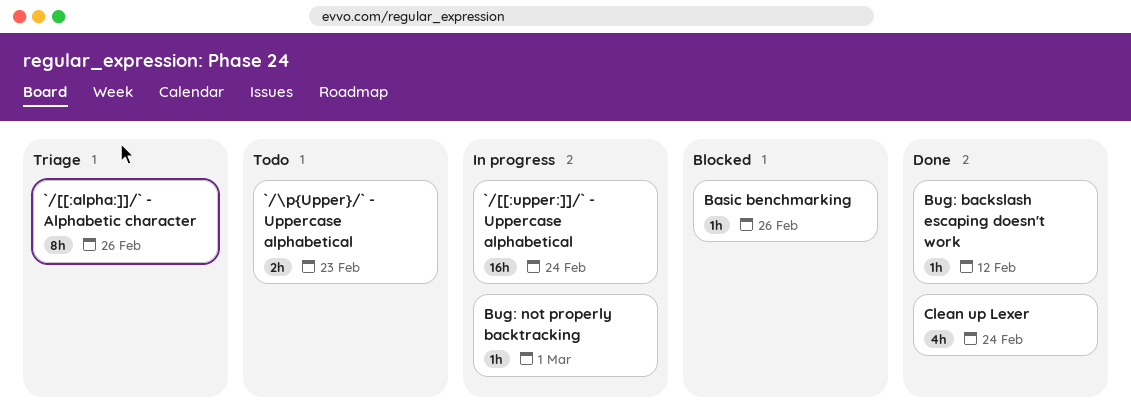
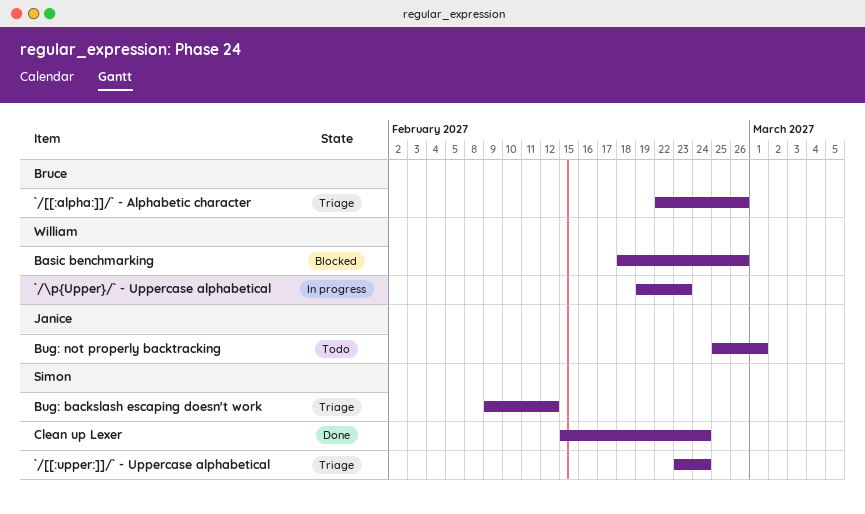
`/[[:upper:]]/` - Uppercase alphabetical, status: In progress -> Triage
`/\p{Upper}/` - Uppercase alphabetical, status: Todo -> In progress
Bug: backslash escaping doesn't work, status: Done -> Triage
Bug: not properly backtracking, status: In progress -> Todo

